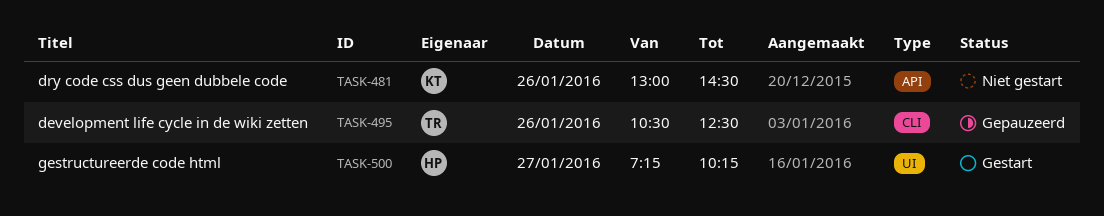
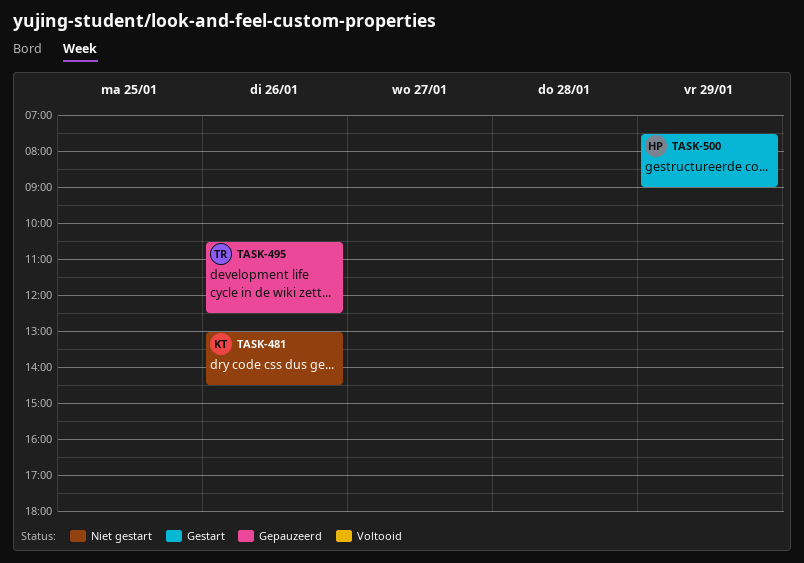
TASK-500, day: Jan 27 -> Jan 29
TASK-500, begins: 07:15 -> 07:30
TASK-500, ends: 10:15 -> 09:00

